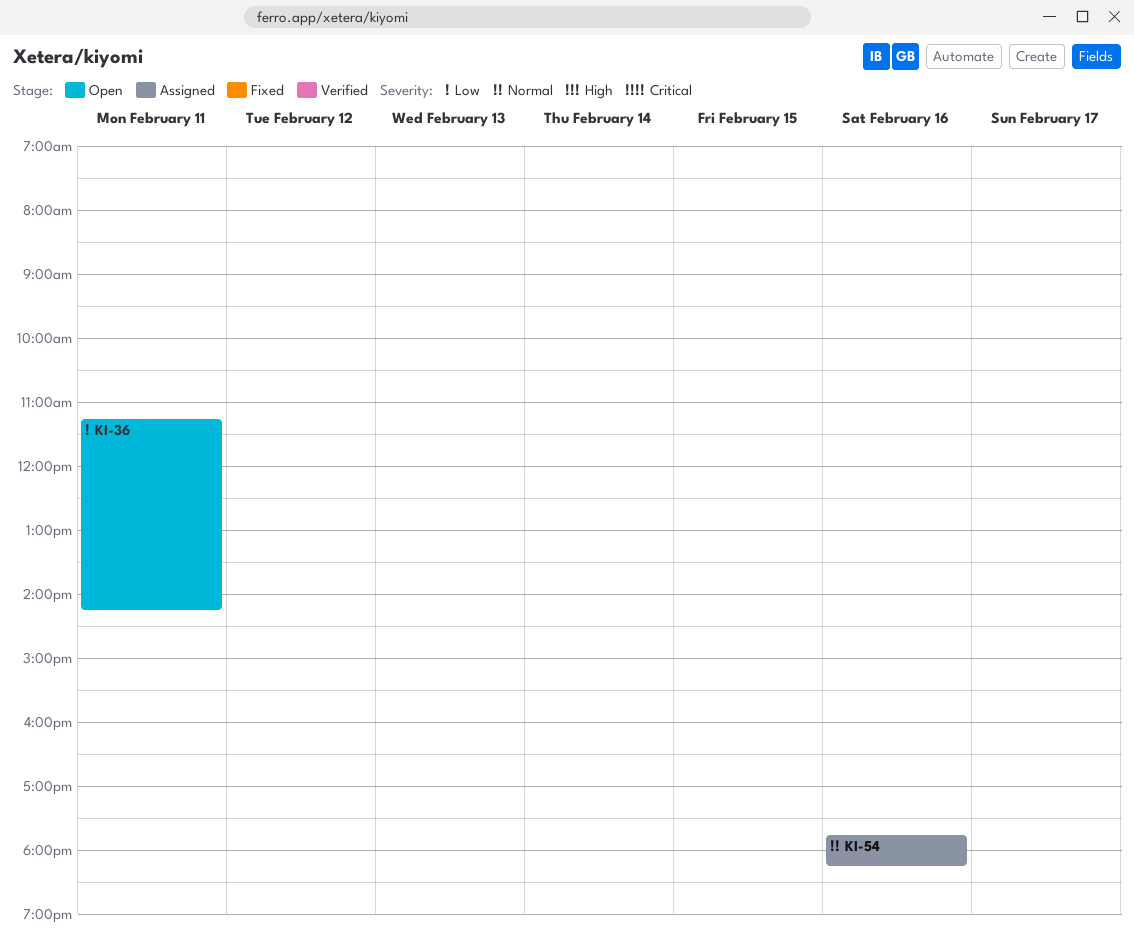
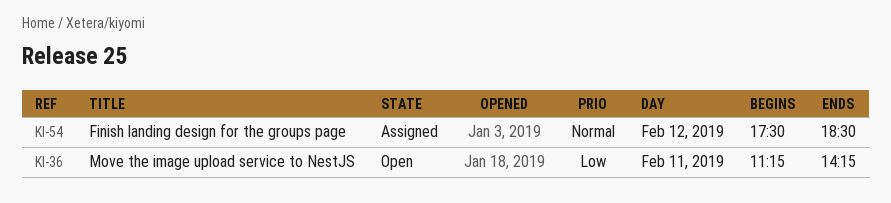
KI-54, day: Feb 16 -> Feb 12
KI-54, begins: 17:45 -> 17:30
KI-54, ends: 18:15 -> 18:30

